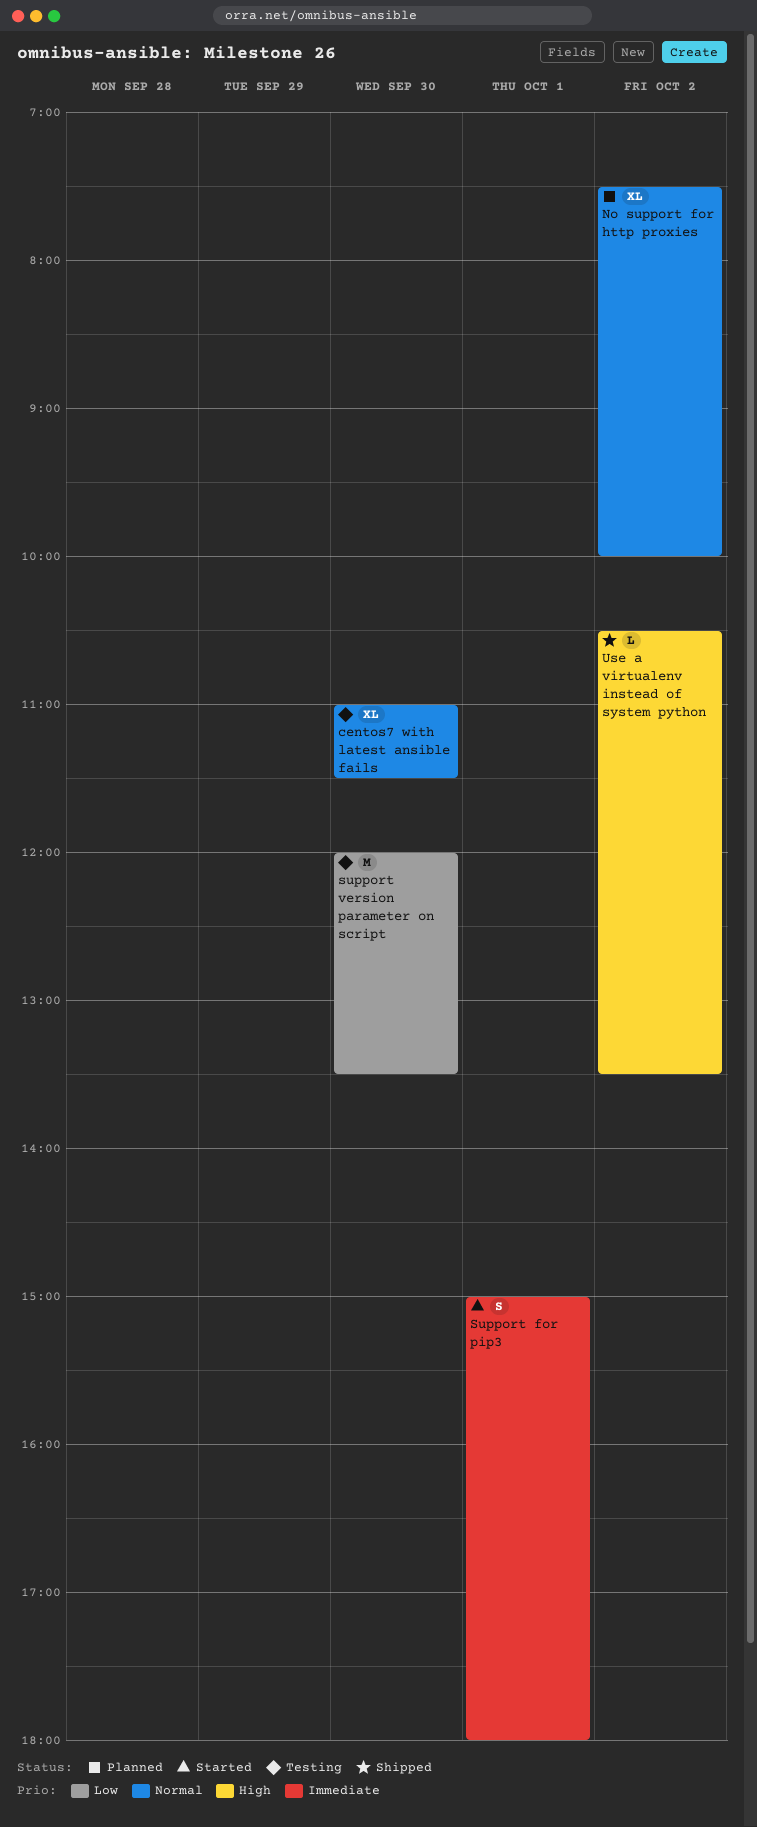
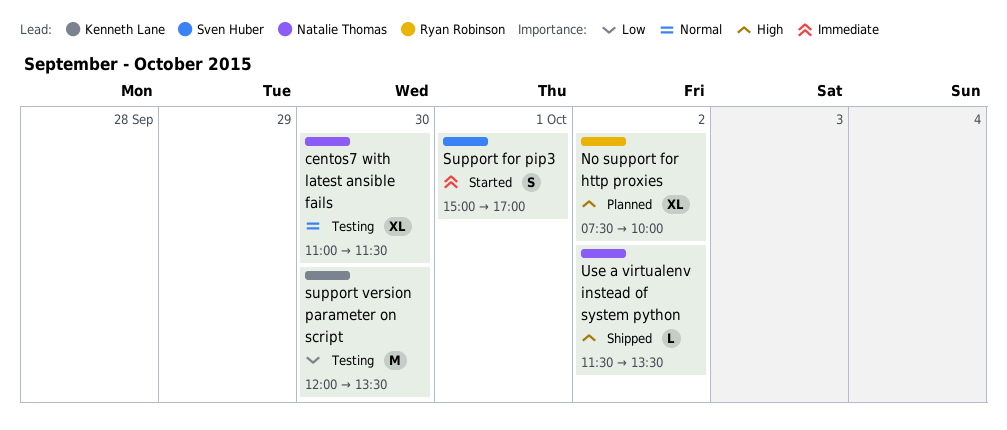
No support for http proxies, priority: Normal -> High
Support for pip3, ends: 18:00 -> 17:00
Use a virtualenv instead of system python, begins: 10:30 -> 11:30

